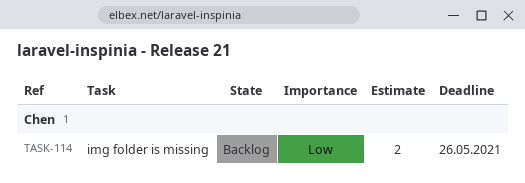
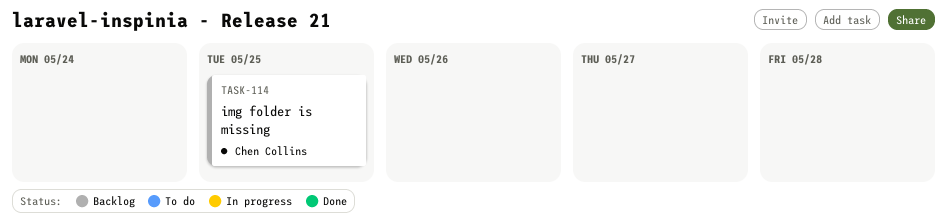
TASK-114, estimate: 2 -> 1
TASK-114, due: May 26 -> May 25

